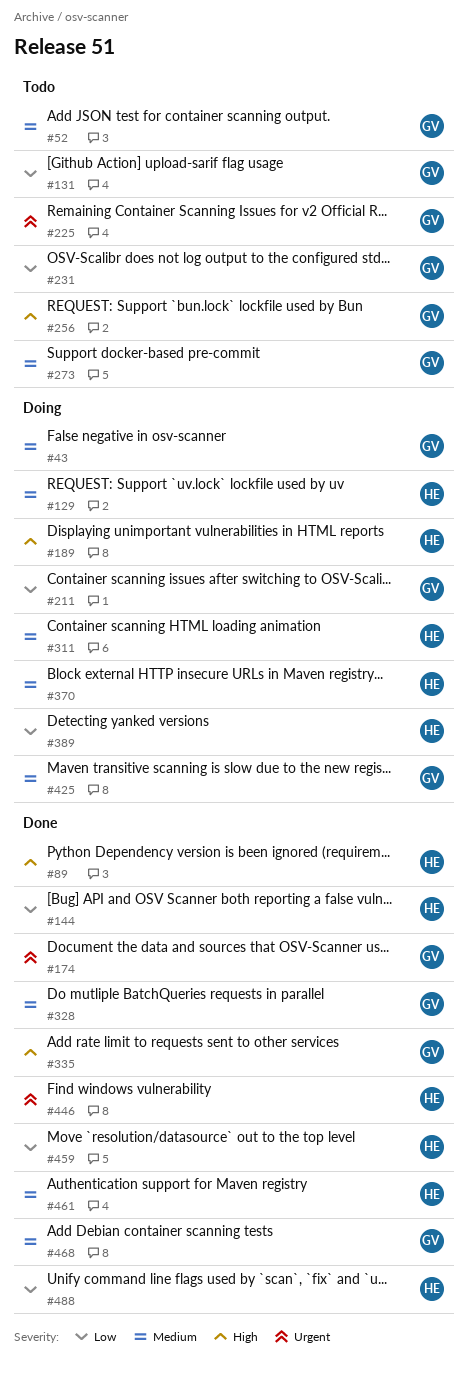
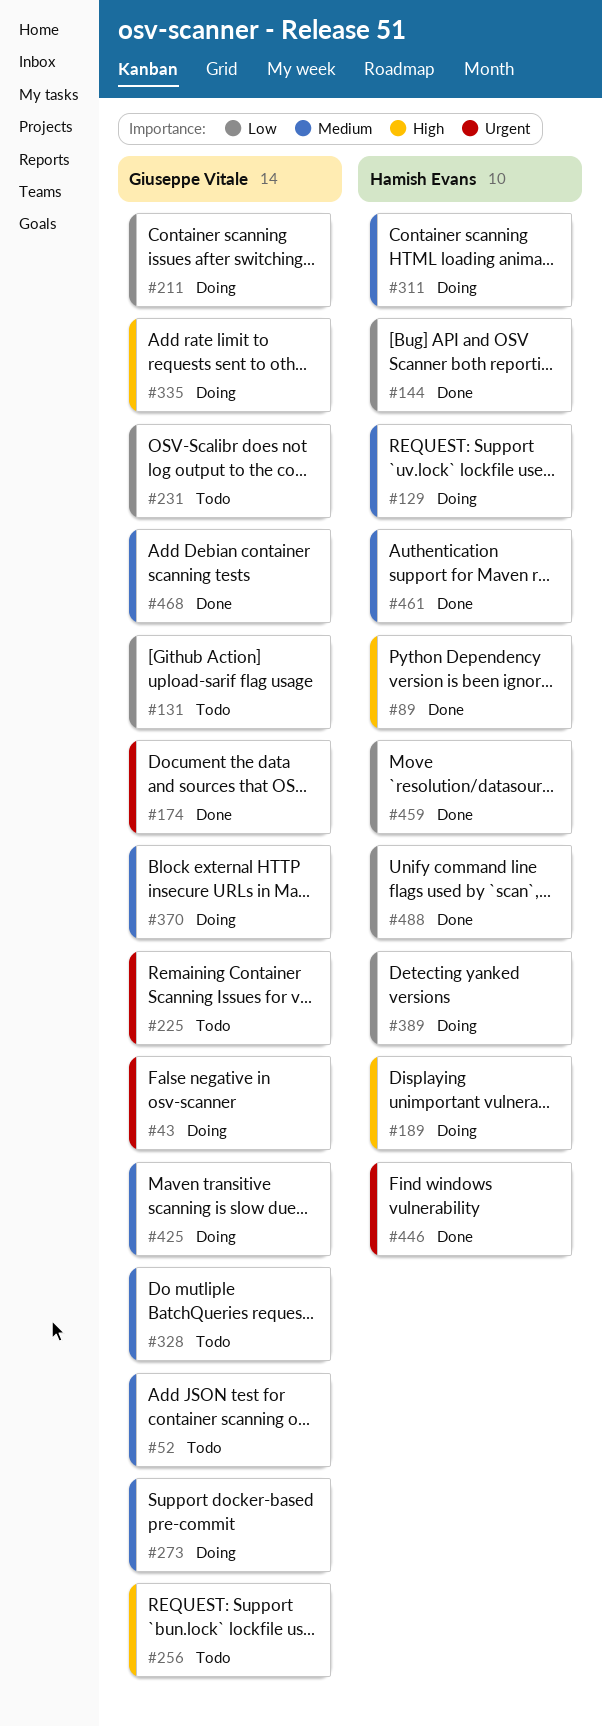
#43, priority: Medium -> Urgent
#273, status: Todo -> Doing
#328, status: Done -> Todo
#335, status: Done -> Doing
#370, owner: Hamish Evans -> Giuseppe Vitale

